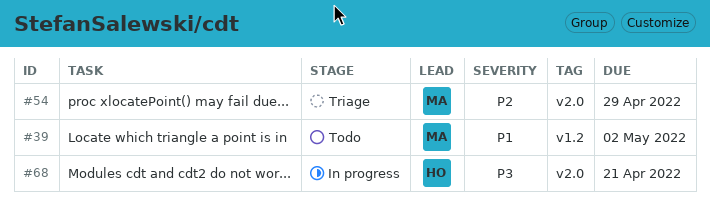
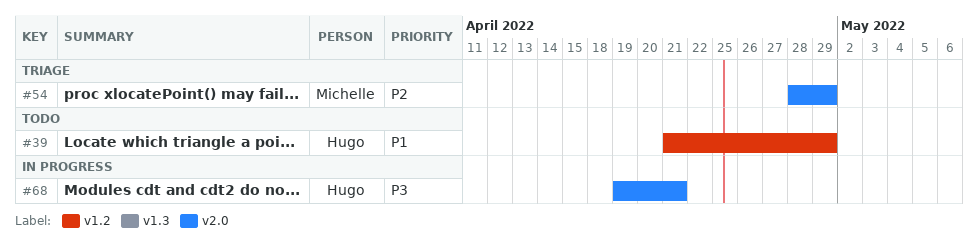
#39, owner: Michelle -> Hugo
#39, due: May 2 -> Apr 29

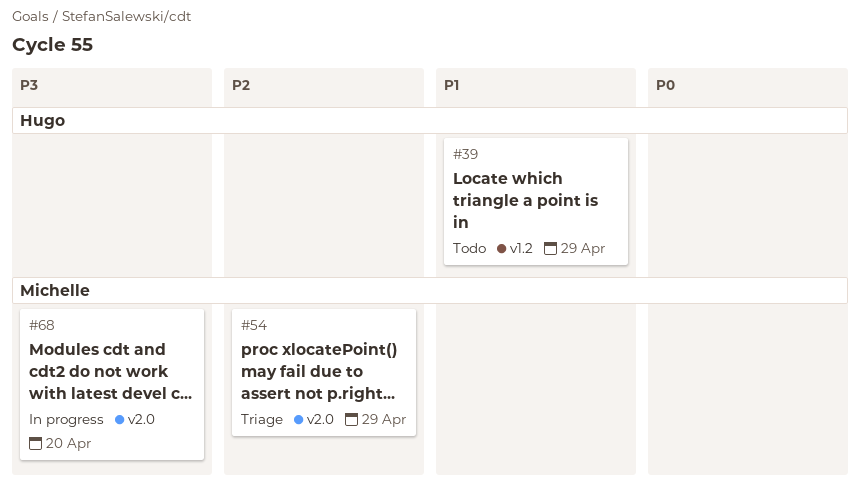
#68, owner: Hugo -> Michelle
#68, due: Apr 21 -> Apr 20

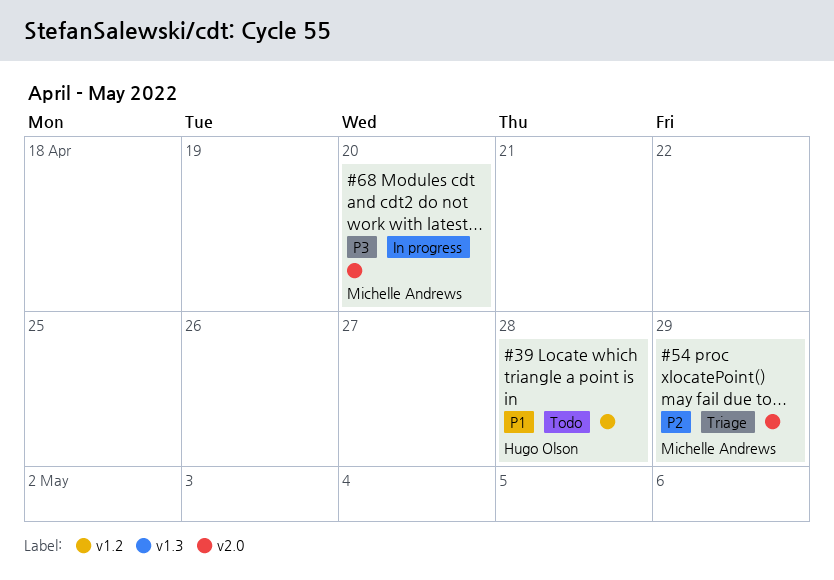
#39, due: Apr 29 -> Apr 28

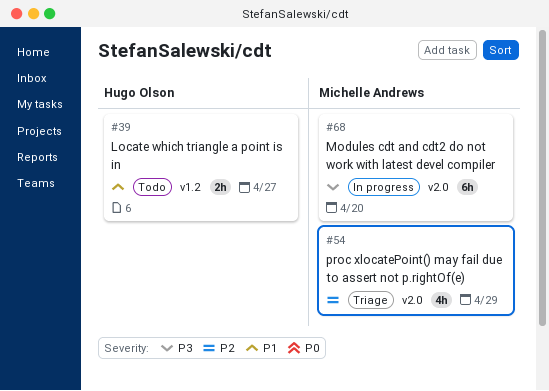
#39, due: Apr 28 -> Apr 27

